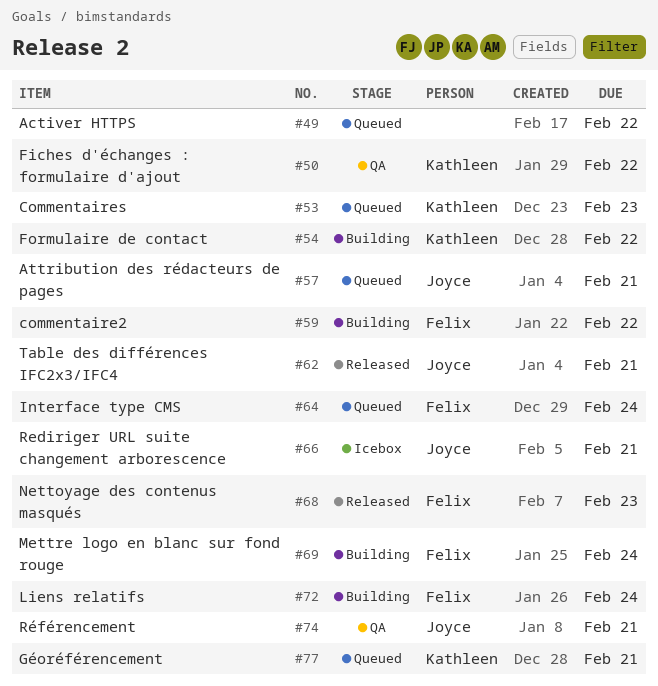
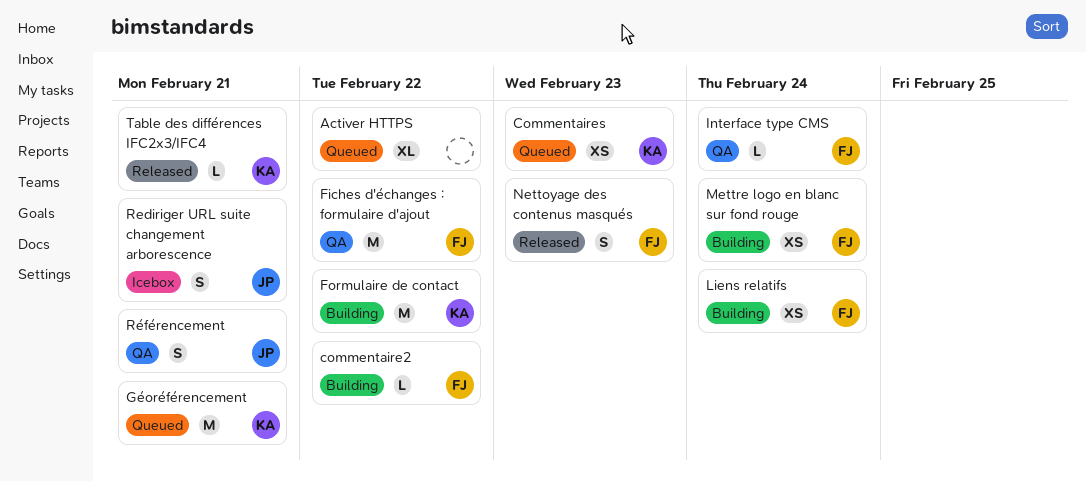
Attribution des rédacteurs de pages: present -> none
Fiches d'échanges : formulaire d'ajout, owner: Kathleen -> Felix
Interface type CMS, status: Queued -> QA
Table des différences IFC2x3/IFC4, owner: Joyce -> Kathleen

